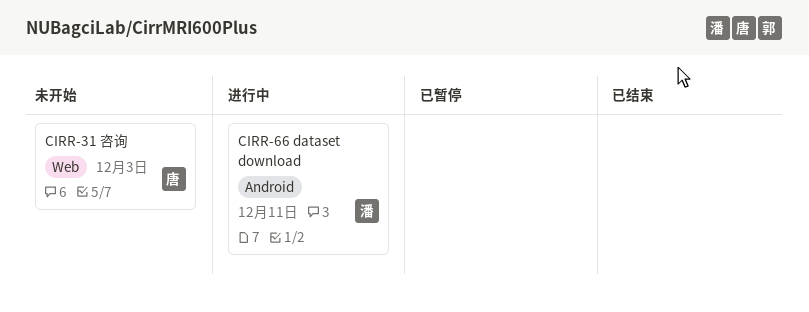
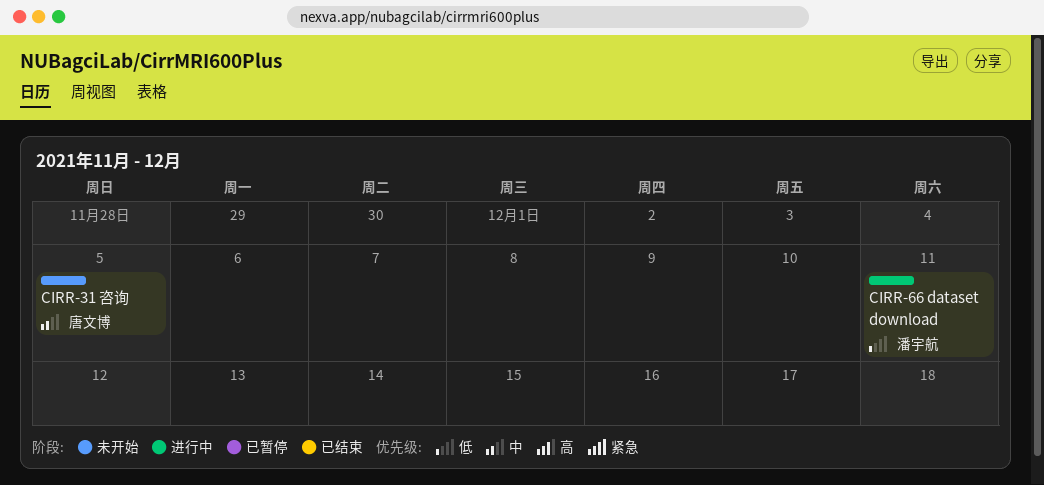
CIRR-31, due: Dec 3 -> Dec 5

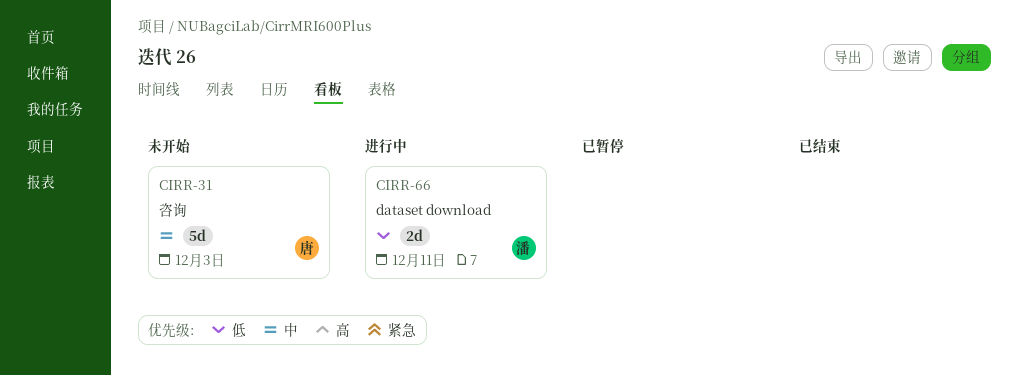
CIRR-31, due: Dec 5 -> Dec 3

